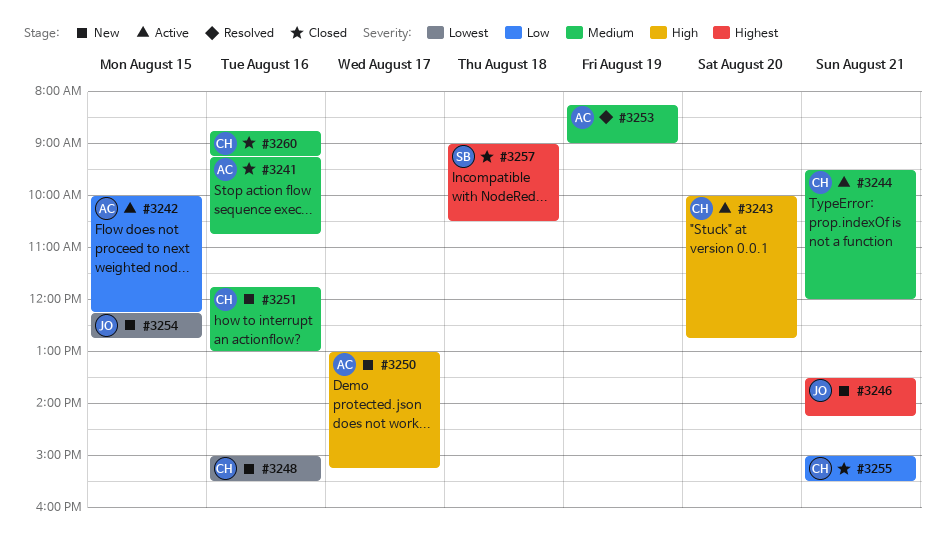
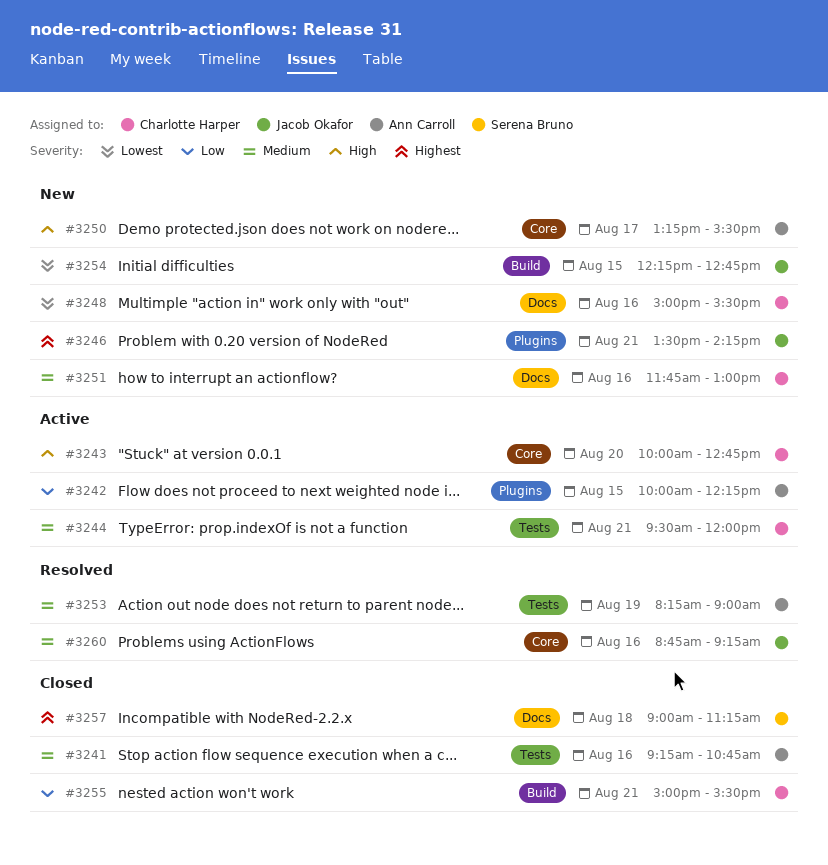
#3250, begins: 13:00 -> 13:15
#3250, ends: 15:15 -> 15:30
#3257, ends: 10:30 -> 11:15
#3260, status: Closed -> Resolved
#3260, owner: Charlotte Harper -> Jacob Okafor

